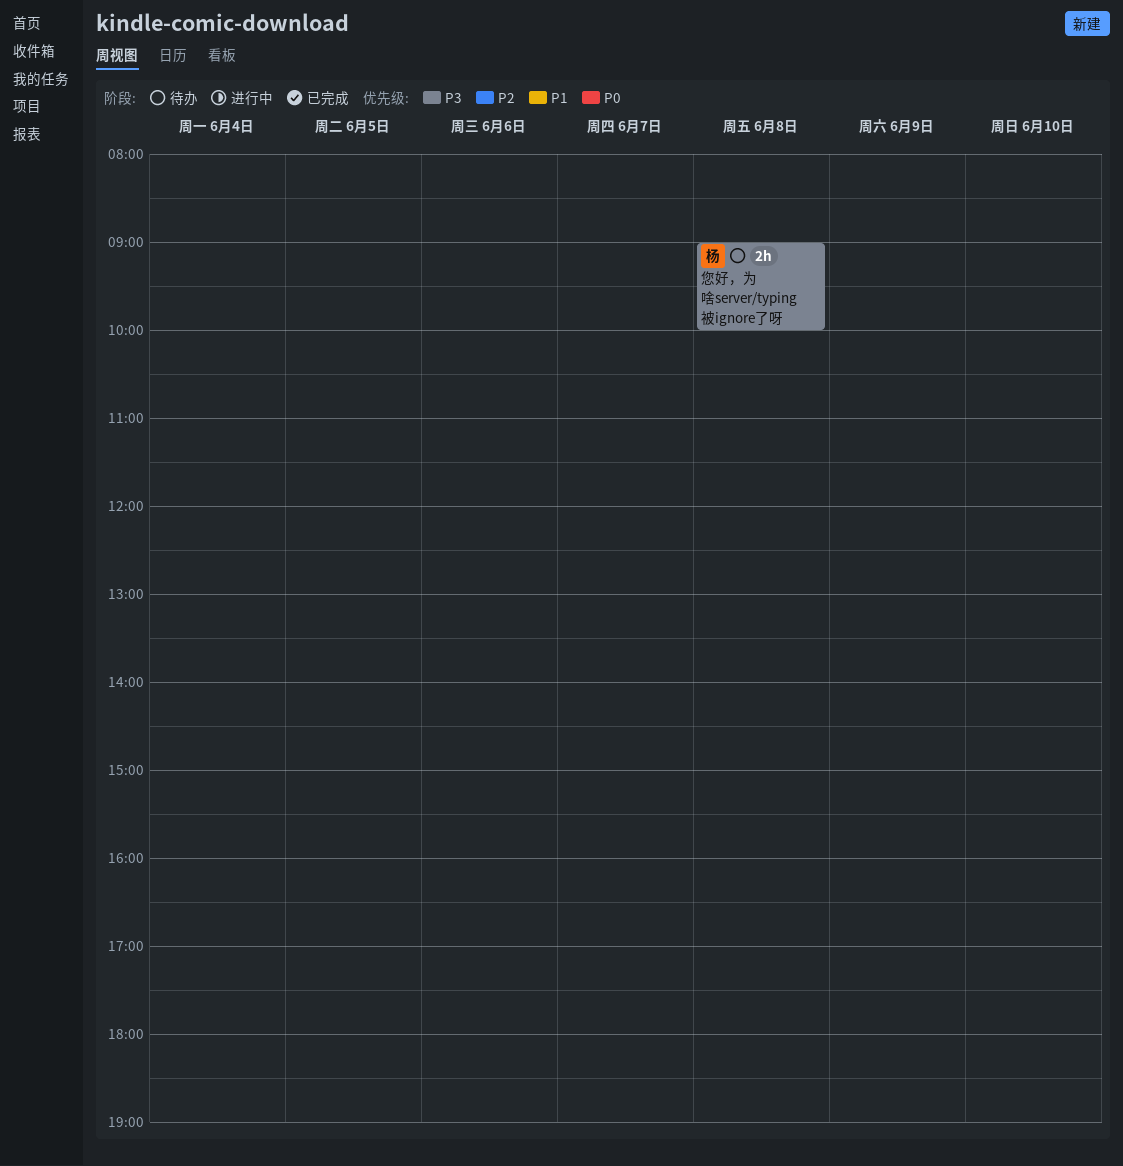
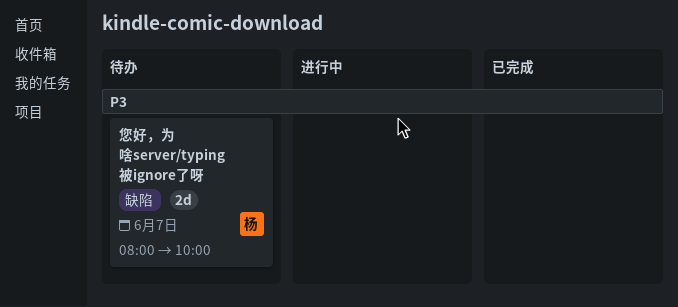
您好，为啥server/typing被ignore了呀, estimate: 2h -> 2d
您好，为啥server/typing被ignore了呀, day: Jun 8 -> Jun 7
您好，为啥server/typing被ignore了呀, begins: 09:00 -> 08:00

